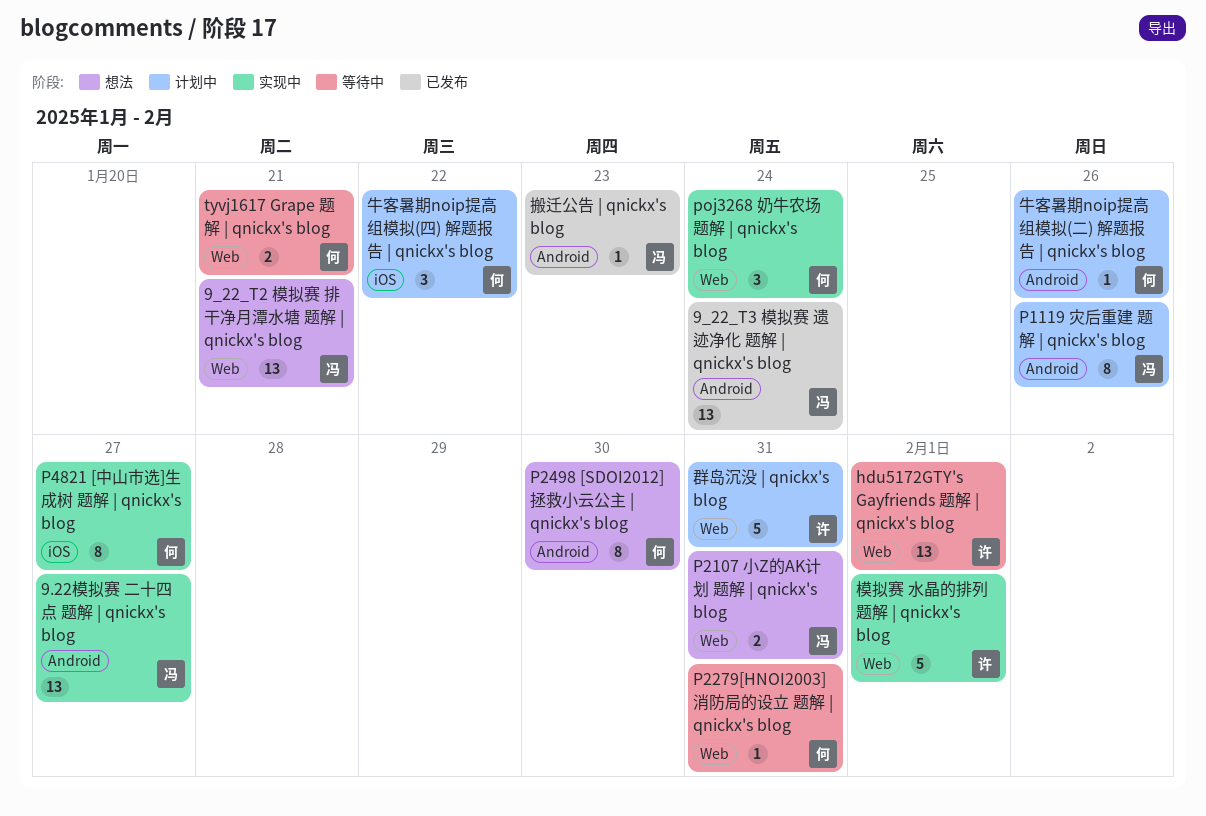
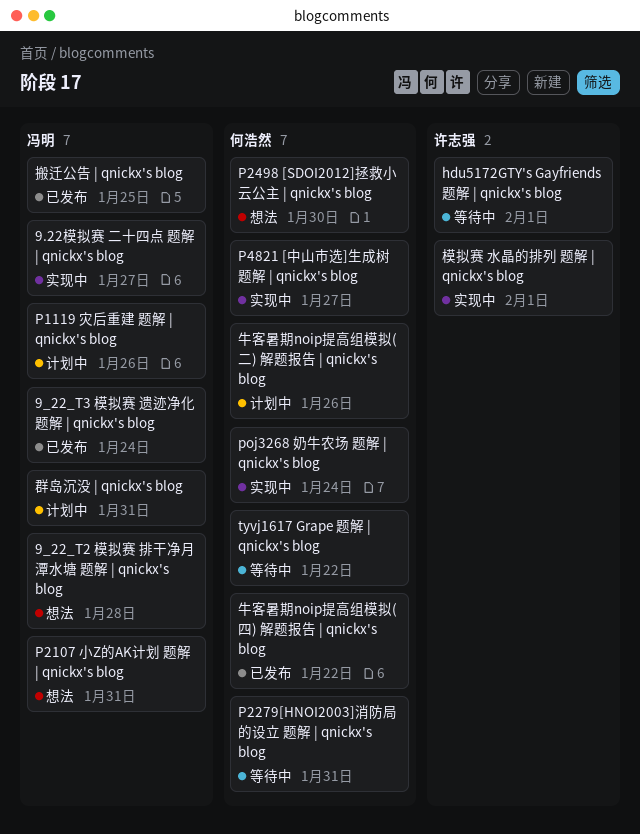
9_22_T2 模拟赛 排干净月潭水塘 题解 | qnickx's blog, due: Jan 21 -> Jan 28
tyvj1617 Grape 题解 | qnickx's blog, due: Jan 21 -> Jan 22
搬迁公告 | qnickx's blog, due: Jan 23 -> Jan 25
牛客暑期noip提高组模拟(四) 解题报告 | qnickx's blog, status: 计划中 -> 已发布
群岛沉没 | qnickx's blog, owner: 许志强 -> 冯明

